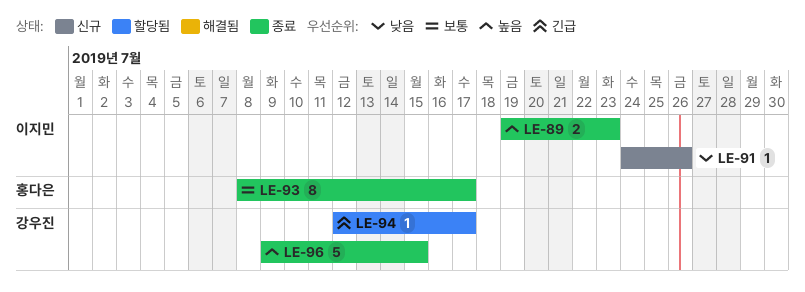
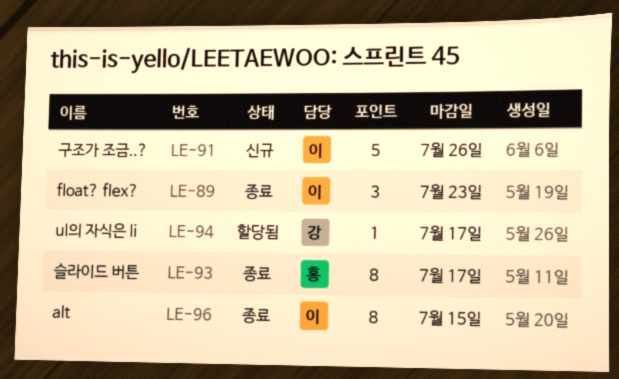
LE-89, estimate: 2 -> 3
LE-91, estimate: 1 -> 5
LE-96, owner: 강우진 -> 이지민
LE-96, estimate: 5 -> 8

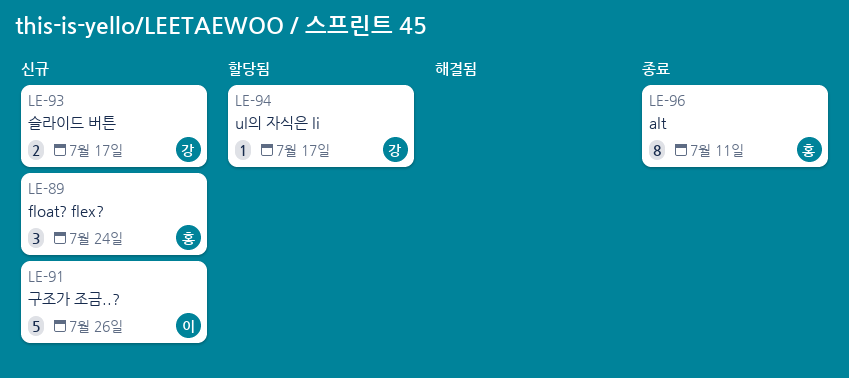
LE-89, status: 종료 -> 신규
LE-89, owner: 이 -> 홍
LE-89, due: Jul 23 -> Jul 24
LE-93, status: 종료 -> 신규
LE-93, owner: 홍 -> 강
LE-93, estimate: 8 -> 2
LE-96, owner: 이 -> 홍
LE-96, due: Jul 15 -> Jul 11

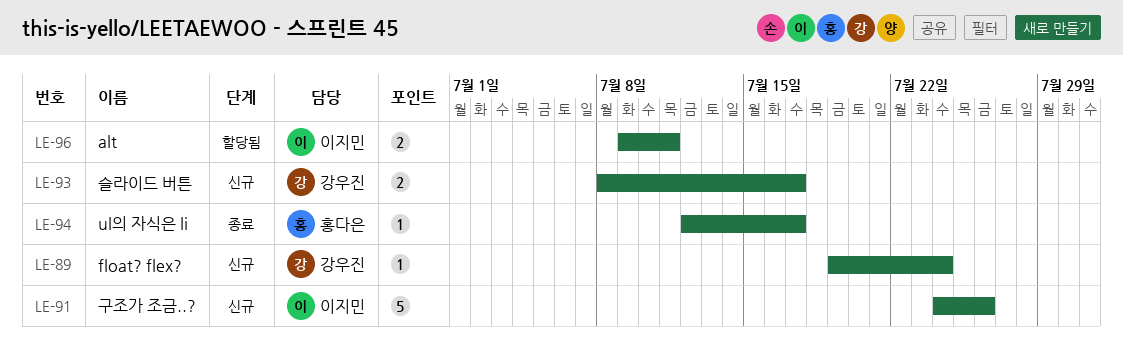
LE-89, owner: 홍다은 -> 강우진
LE-89, estimate: 3 -> 1
LE-94, status: 할당됨 -> 종료
LE-94, owner: 강우진 -> 홍다은
LE-96, status: 종료 -> 할당됨
LE-96, owner: 홍다은 -> 이지민
LE-96, estimate: 8 -> 2

